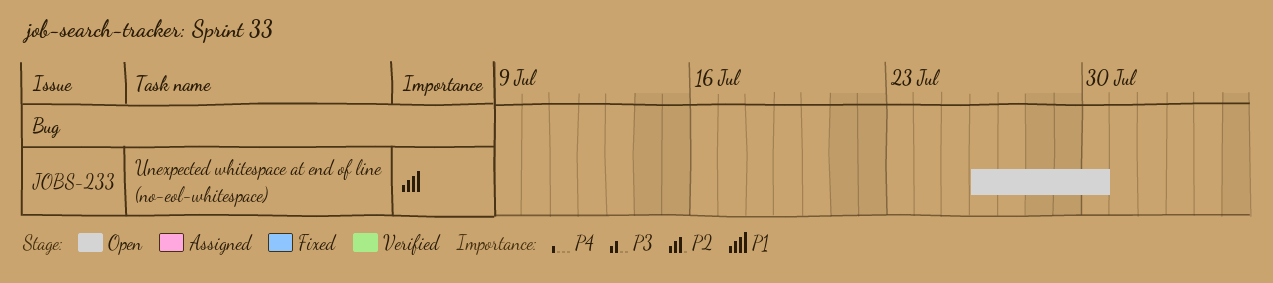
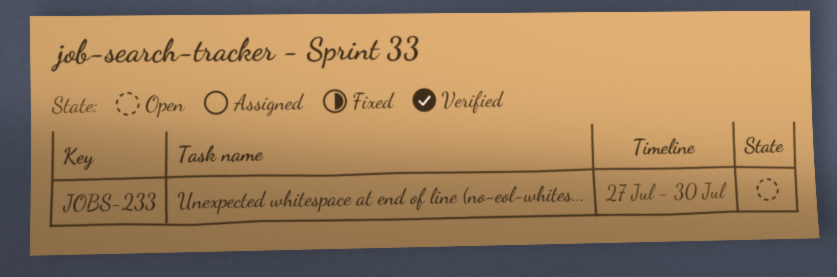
JOBS-233, start: Jul 26 -> Jul 27

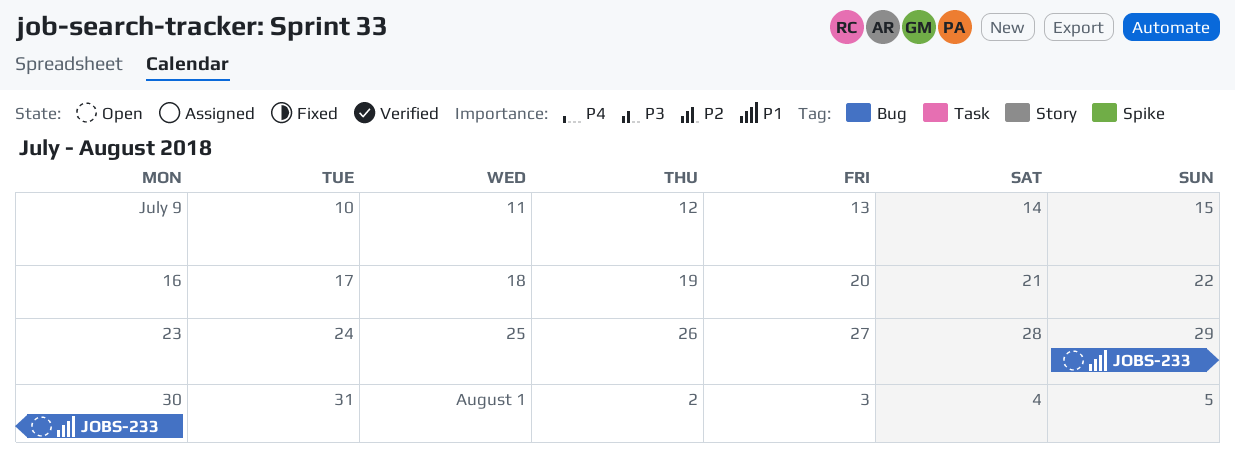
JOBS-233, start: Jul 27 -> Jul 29

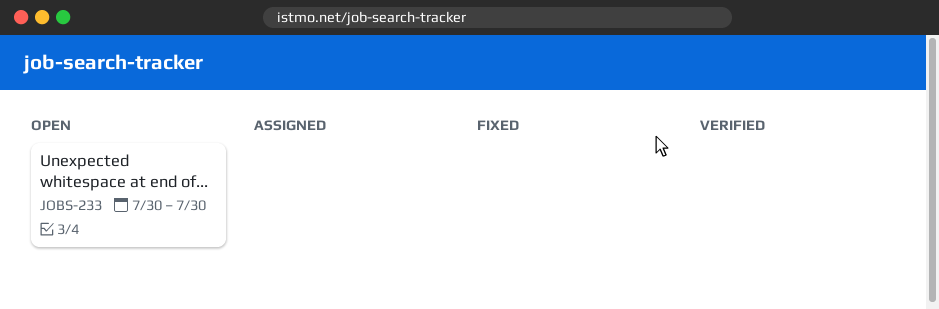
JOBS-233, start: Jul 29 -> Jul 30

